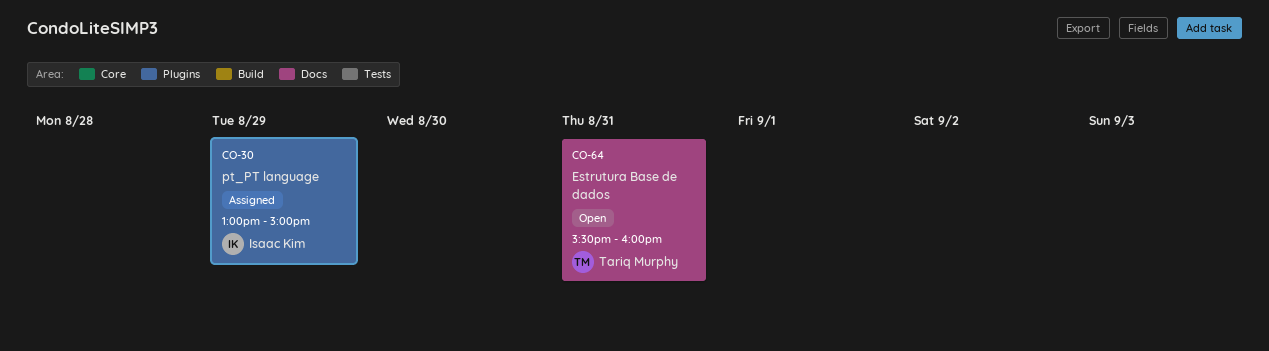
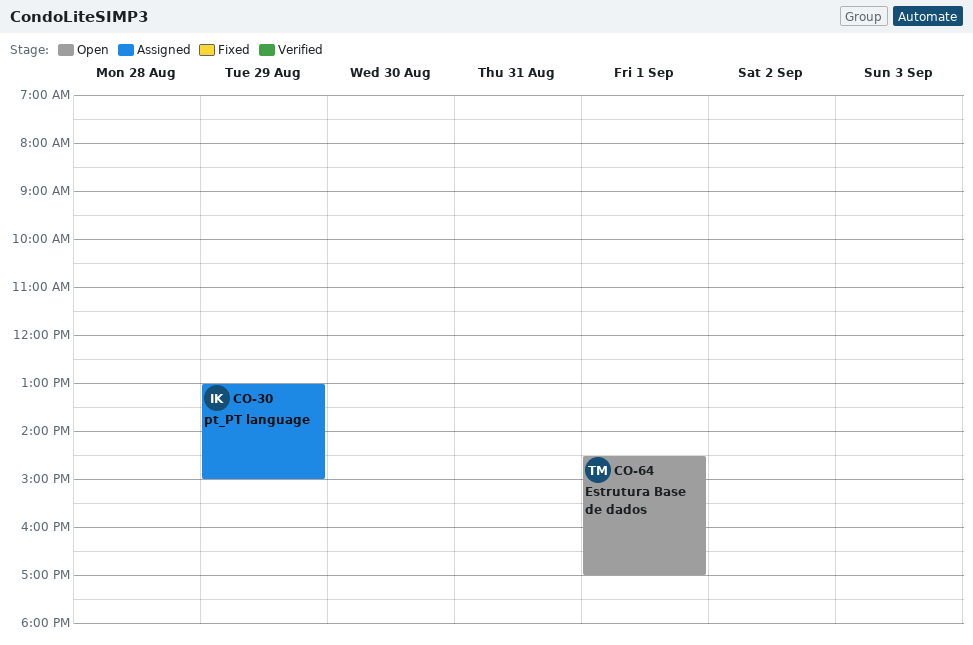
CO-64, day: Aug 31 -> Sep 1
CO-64, begins: 15:30 -> 14:30
CO-64, ends: 16:00 -> 17:00

